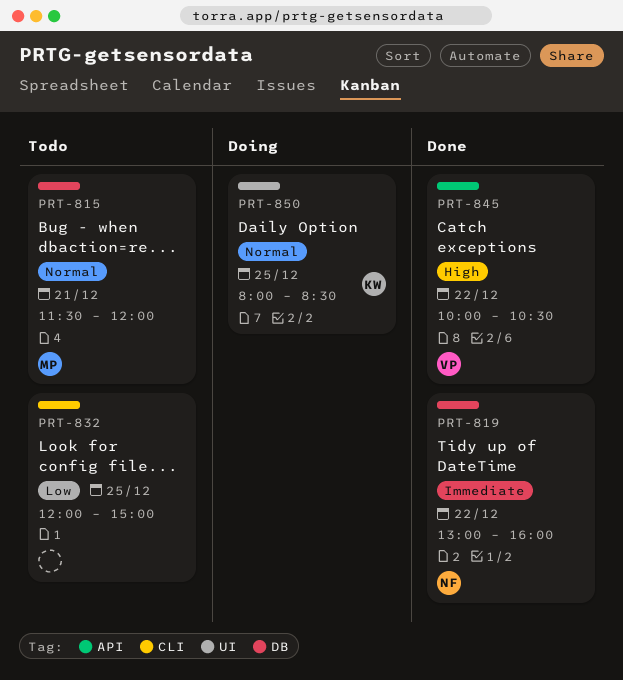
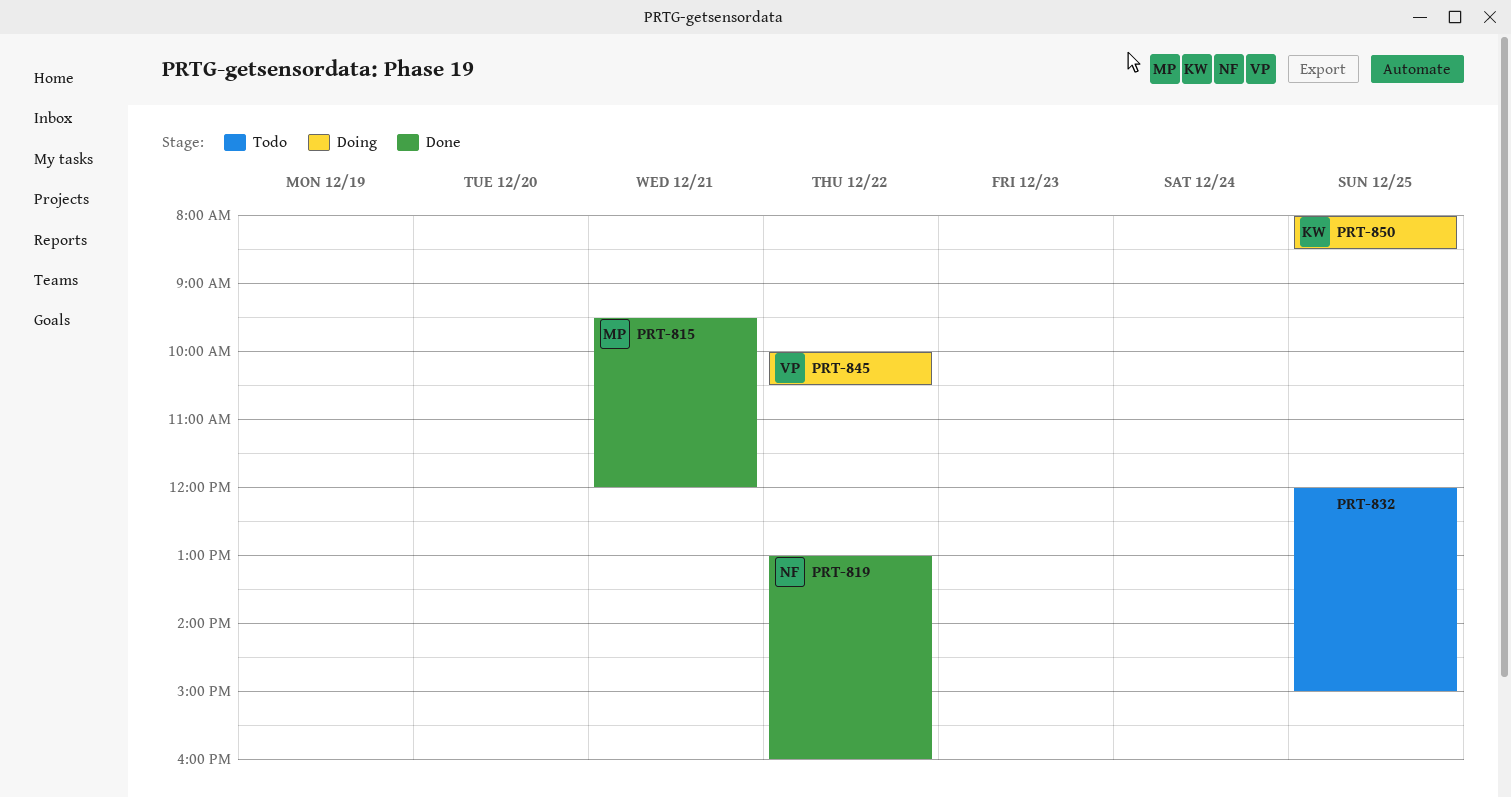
PRT-815, status: Todo -> Done
PRT-815, begins: 11:30 -> 09:30
PRT-845, status: Done -> Doing

